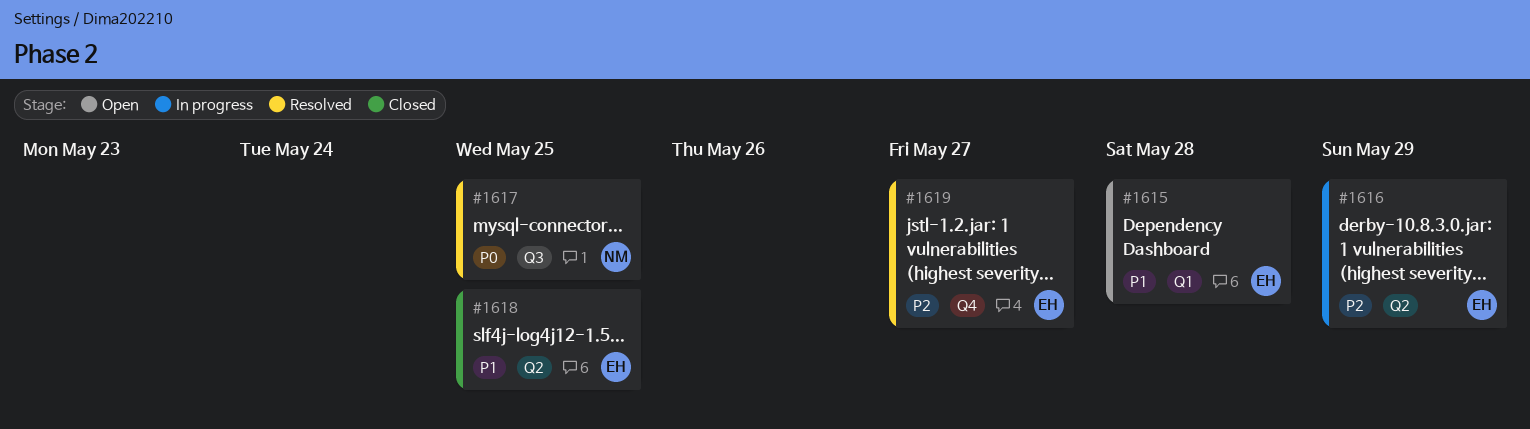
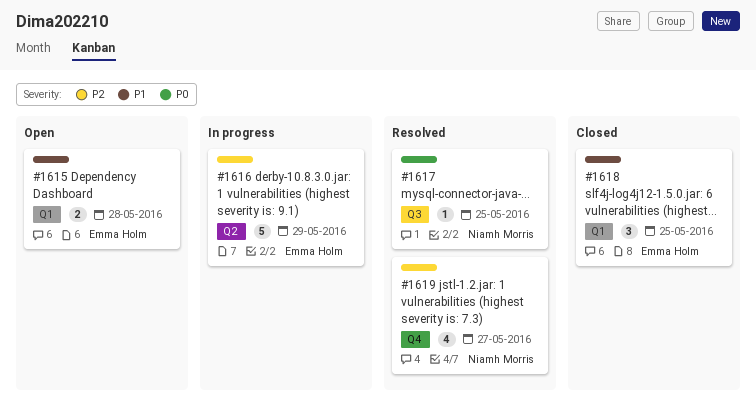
#1618, label: Q2 -> Q1
#1619, owner: Emma Holm -> Niamh Morris

